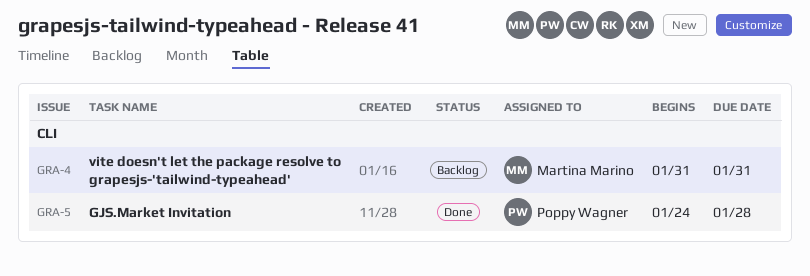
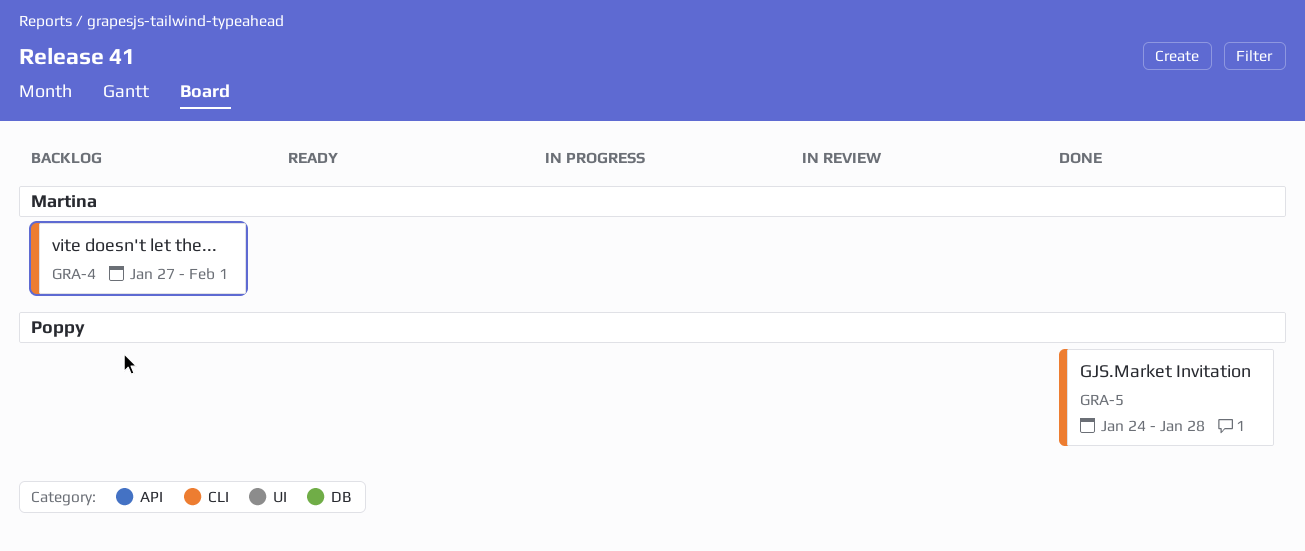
GRA-4, start: Jan 31 -> Jan 27
GRA-4, due: Jan 31 -> Feb 1

